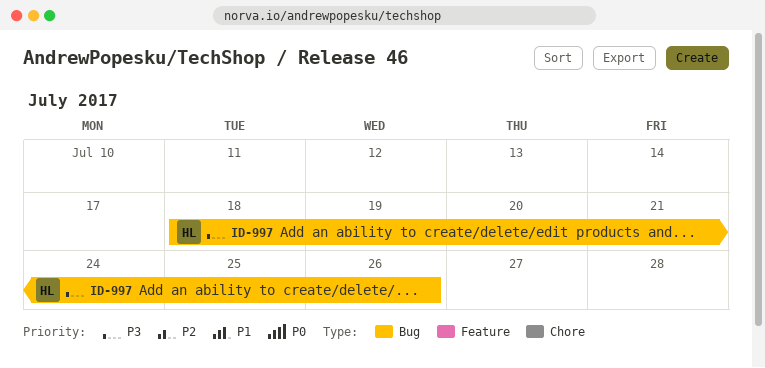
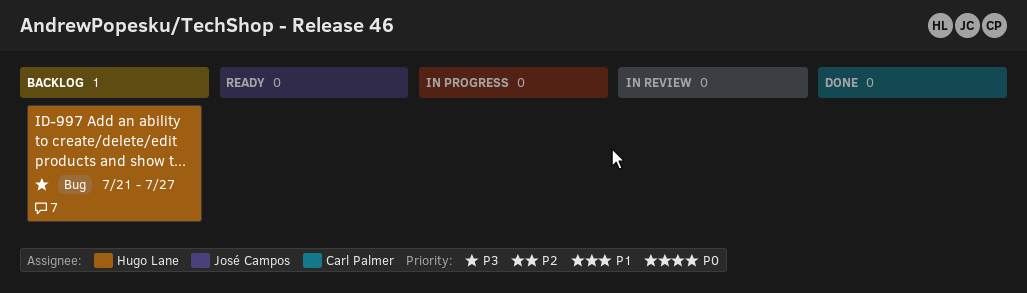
ID-997, start: Jul 18 -> Jul 21
ID-997, due: Jul 26 -> Jul 27

